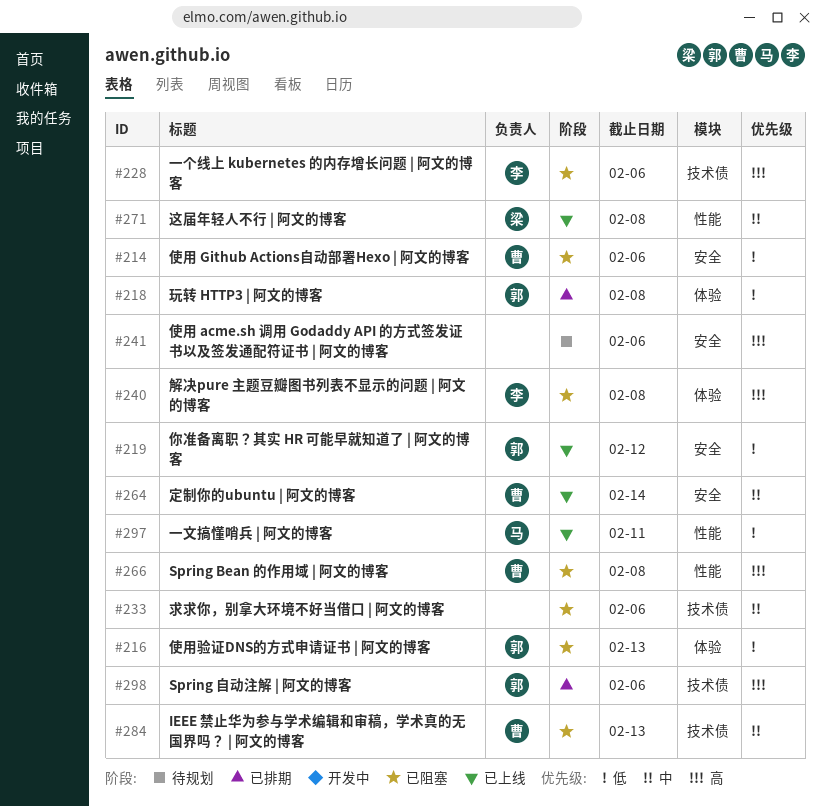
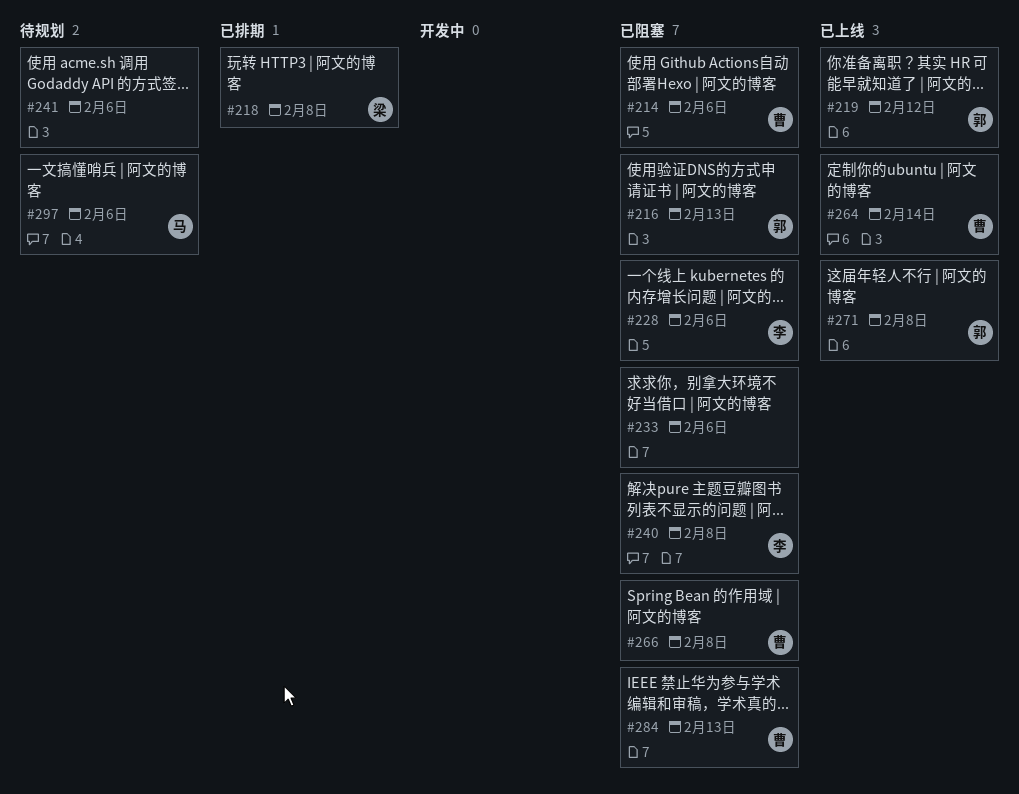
#218, owner: 郭 -> 梁
#271, owner: 梁 -> 郭
#297, status: 已上线 -> 待规划
#297, due: Feb 11 -> Feb 6
#298: present -> none

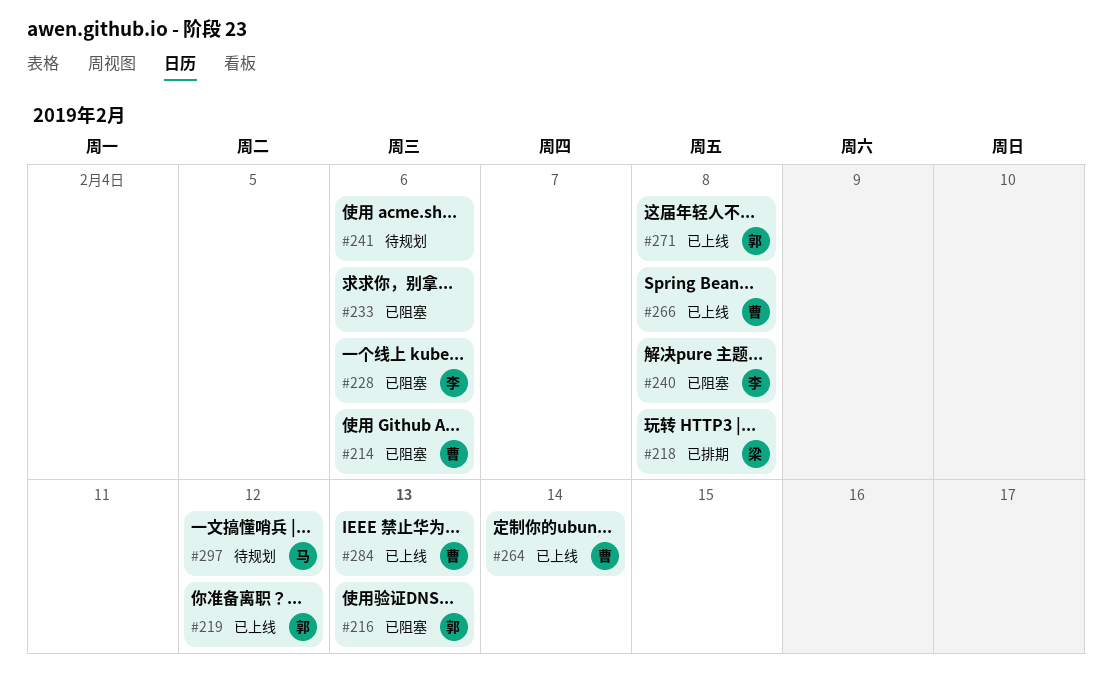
#266, status: 已阻塞 -> 已上线
#284, status: 已阻塞 -> 已上线
#297, due: Feb 6 -> Feb 12

